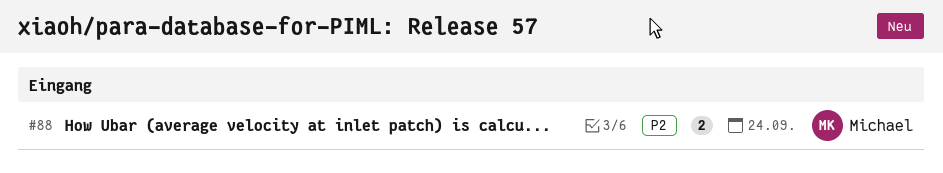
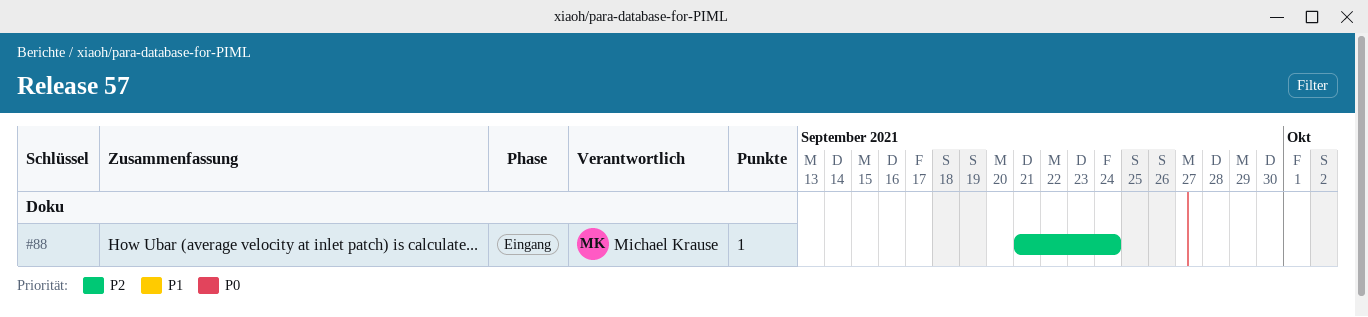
#88, estimate: 2 -> 1

